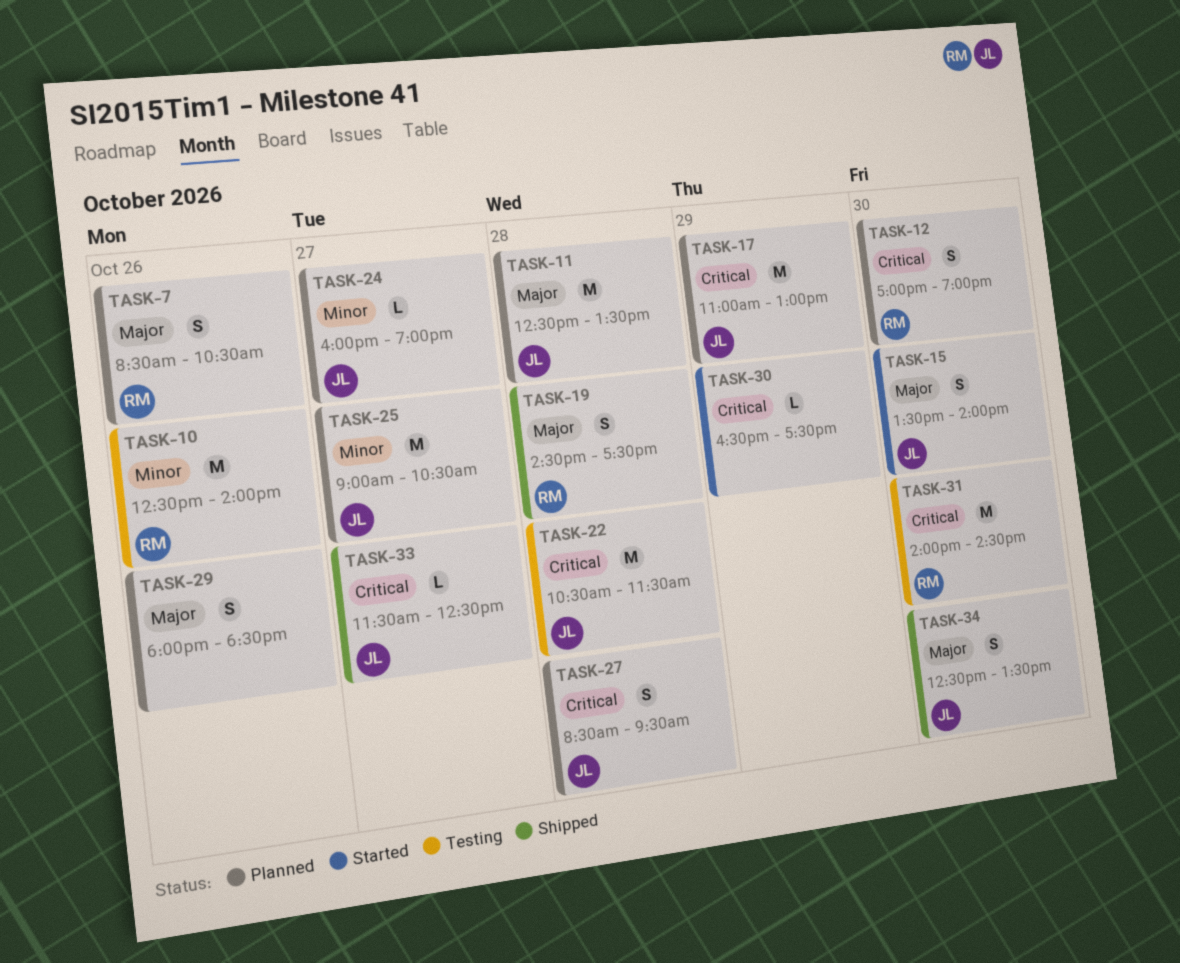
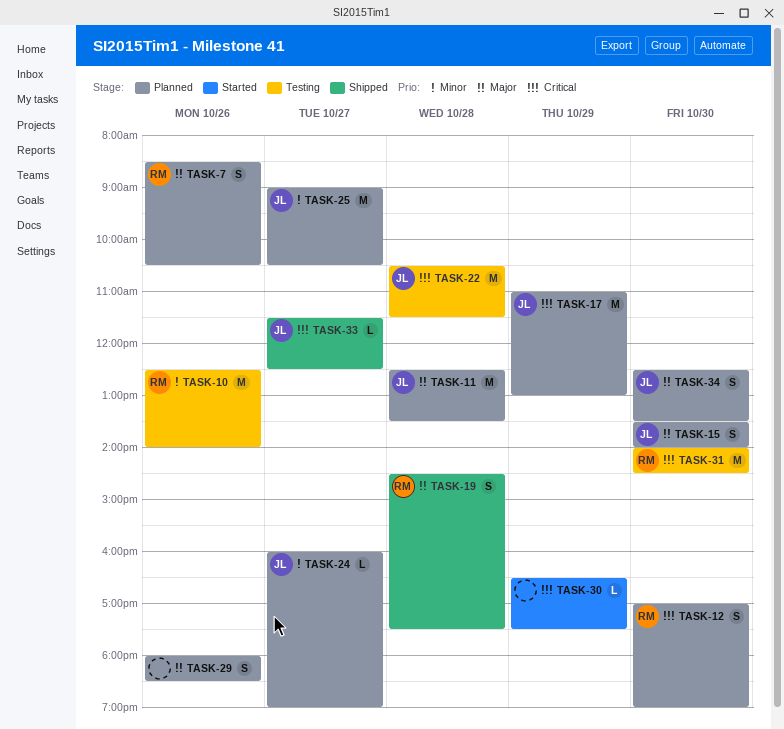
TASK-15, status: Started -> Planned
TASK-27: present -> none
TASK-34, status: Shipped -> Planned

